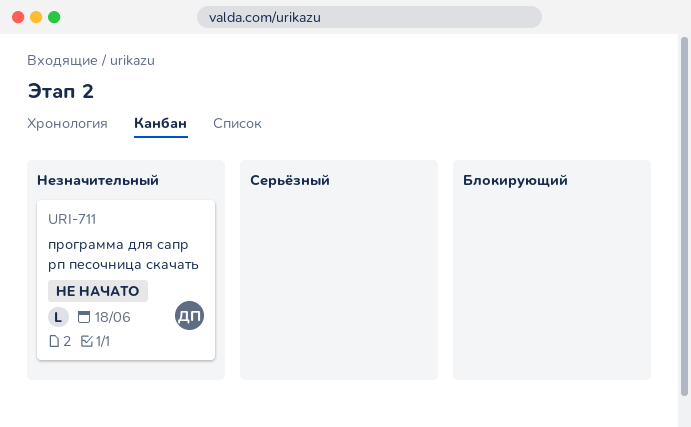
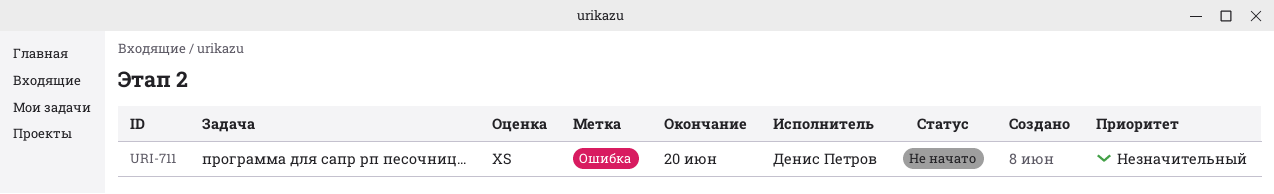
URI-711, estimate: L -> XS
URI-711, due: Jun 18 -> Jun 20

